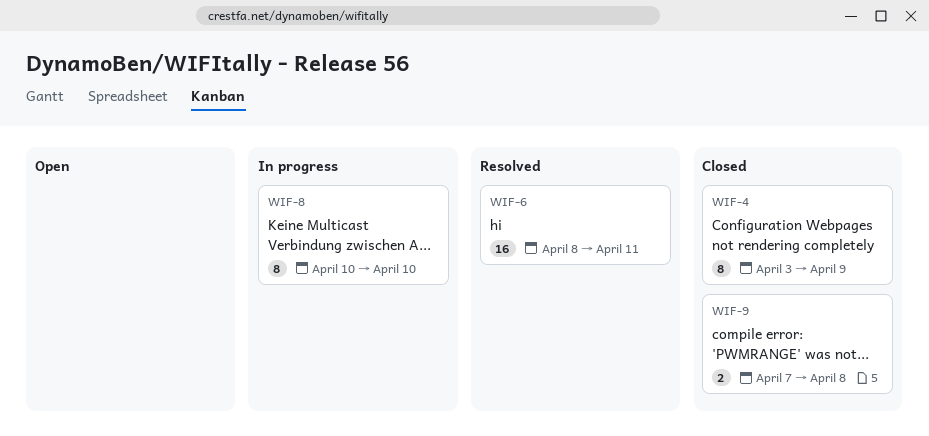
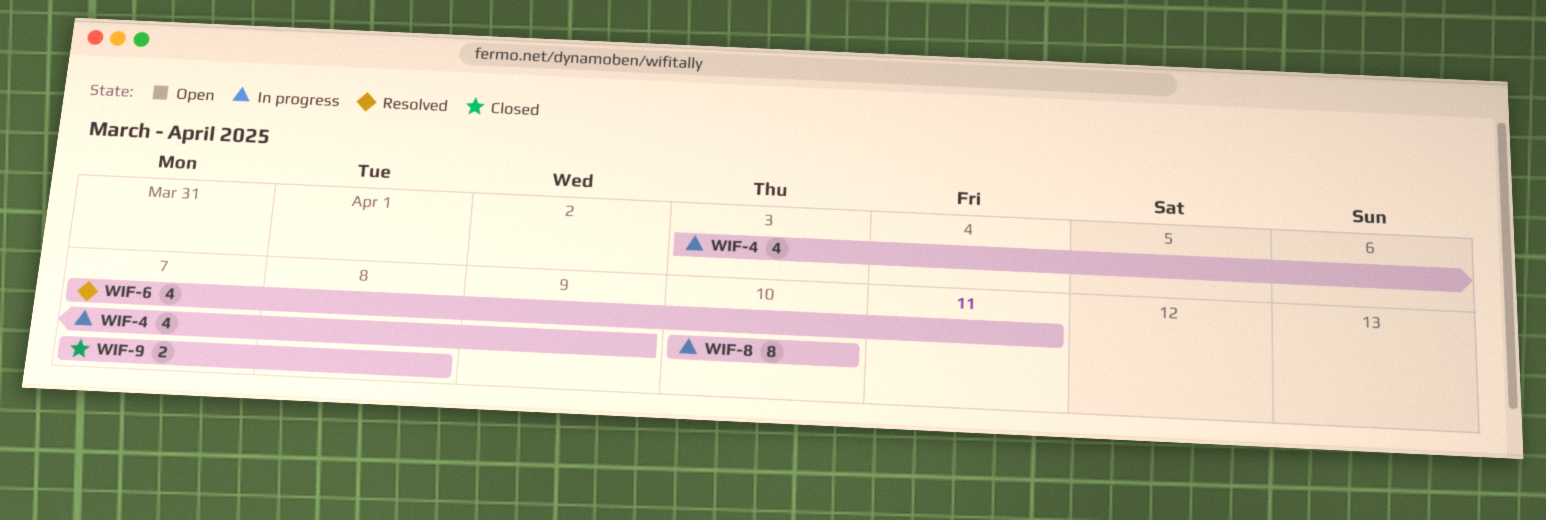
WIF-4, status: Closed -> In progress
WIF-4, estimate: 8 -> 4
WIF-6, estimate: 16 -> 4
WIF-6, start: Apr 8 -> Apr 7

